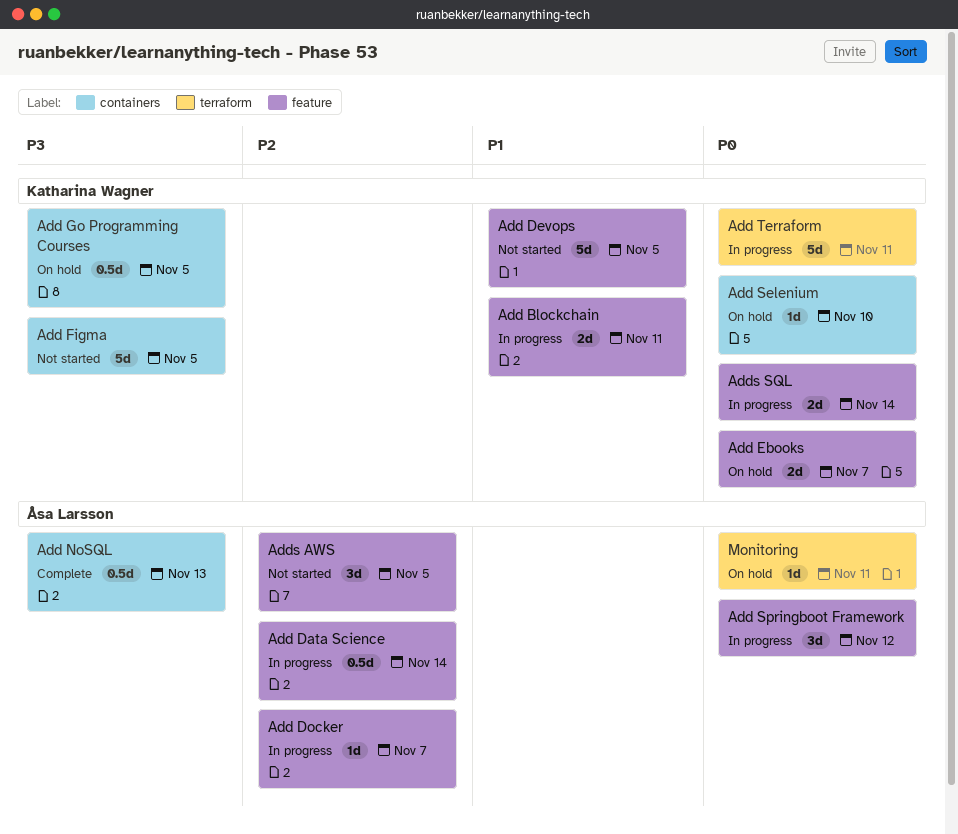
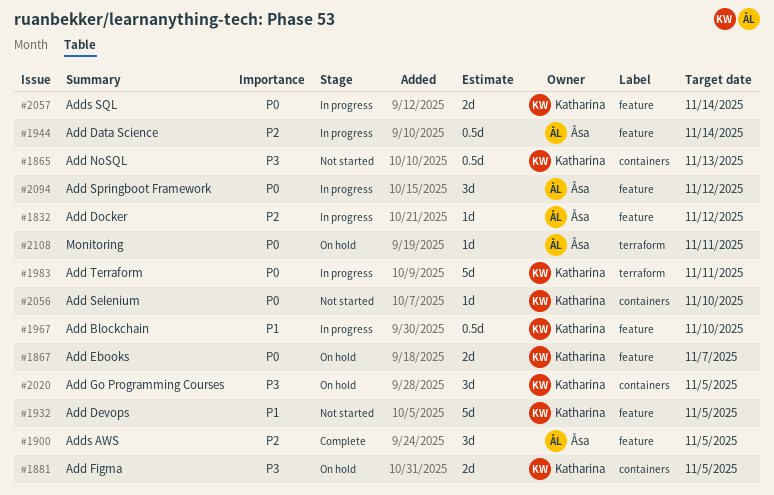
Add Blockchain, estimate: 2d -> 0.5d
Add Blockchain, due: Nov 11 -> Nov 10
Add Docker, due: Nov 7 -> Nov 12
Add Figma, status: Not started -> On hold
Add Figma, estimate: 5d -> 2d
Add Go Programming Courses, estimate: 0.5d -> 3d
Add NoSQL, status: Complete -> Not started
Add NoSQL, owner: Åsa Larsson -> Katharina Wagner
Add Selenium, status: On hold -> Not started
Adds AWS, status: Not started -> Complete

